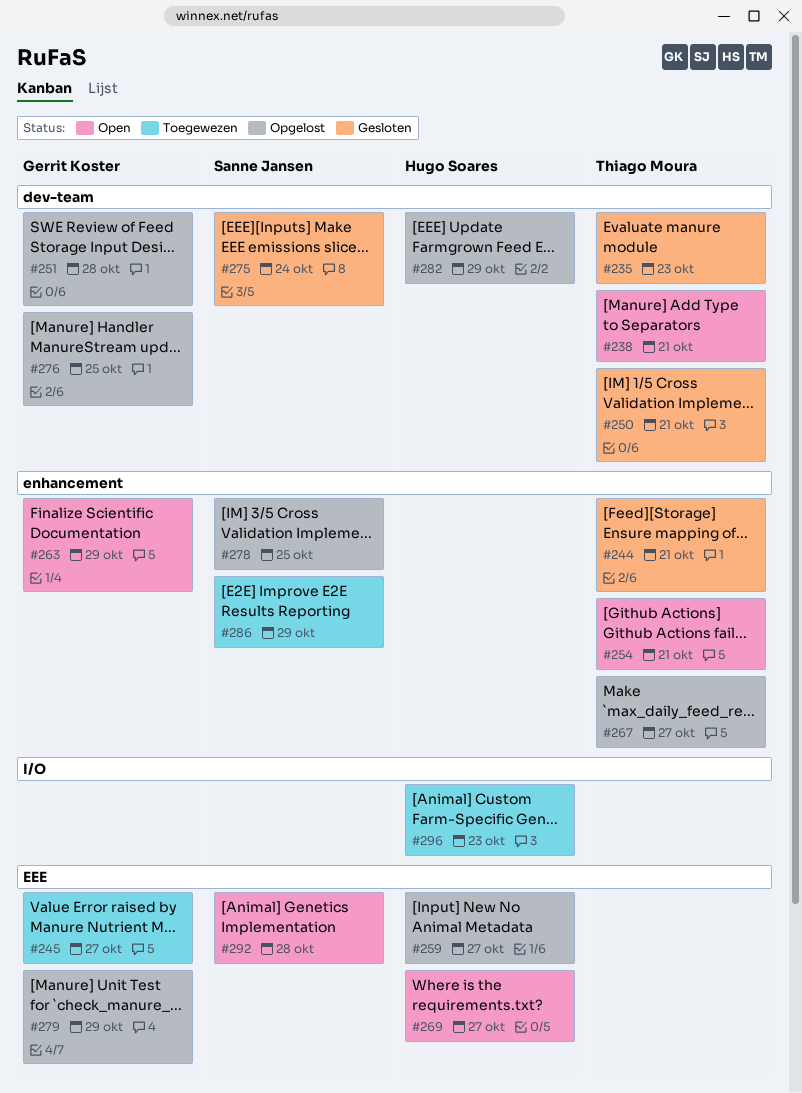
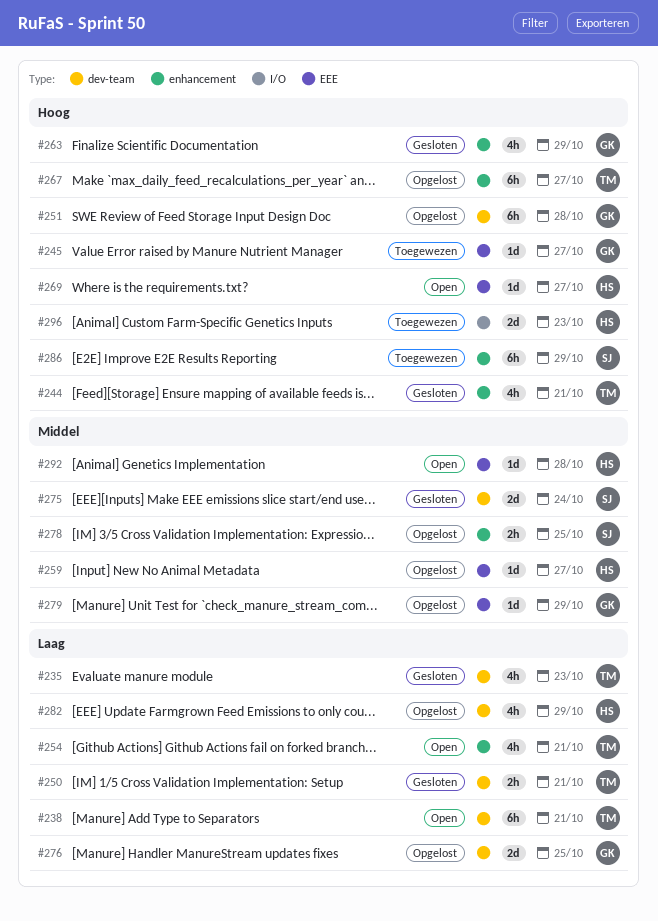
#263, status: Open -> Gesloten
#292, owner: Sanne Jansen -> Hugo Soares

